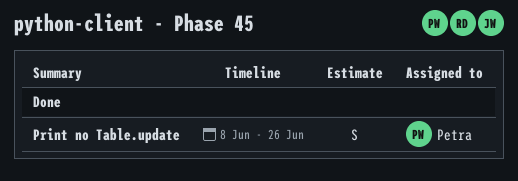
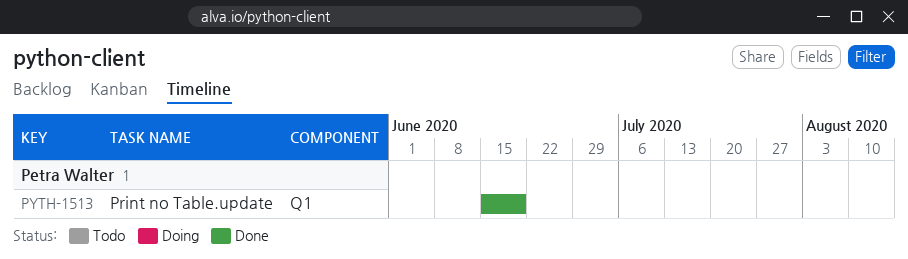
Print no Table.update, start: Jun 8 -> Jun 15
Print no Table.update, due: Jun 26 -> Jun 19

